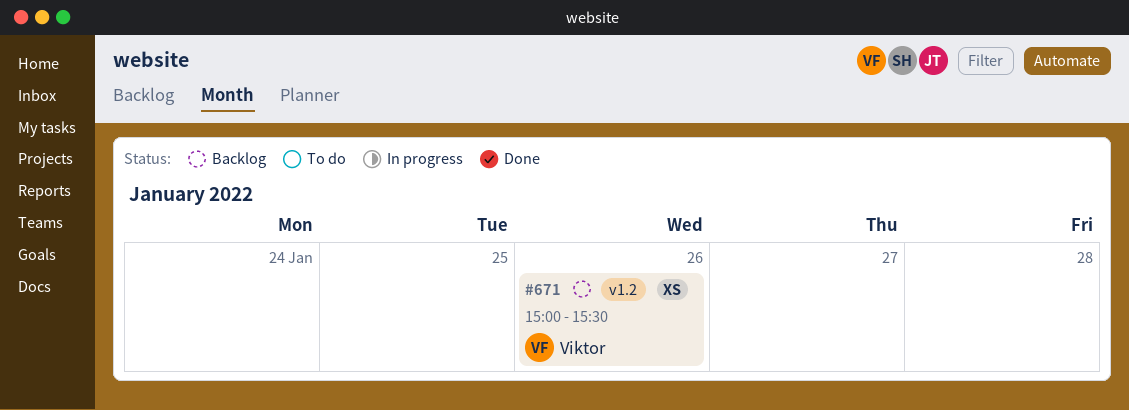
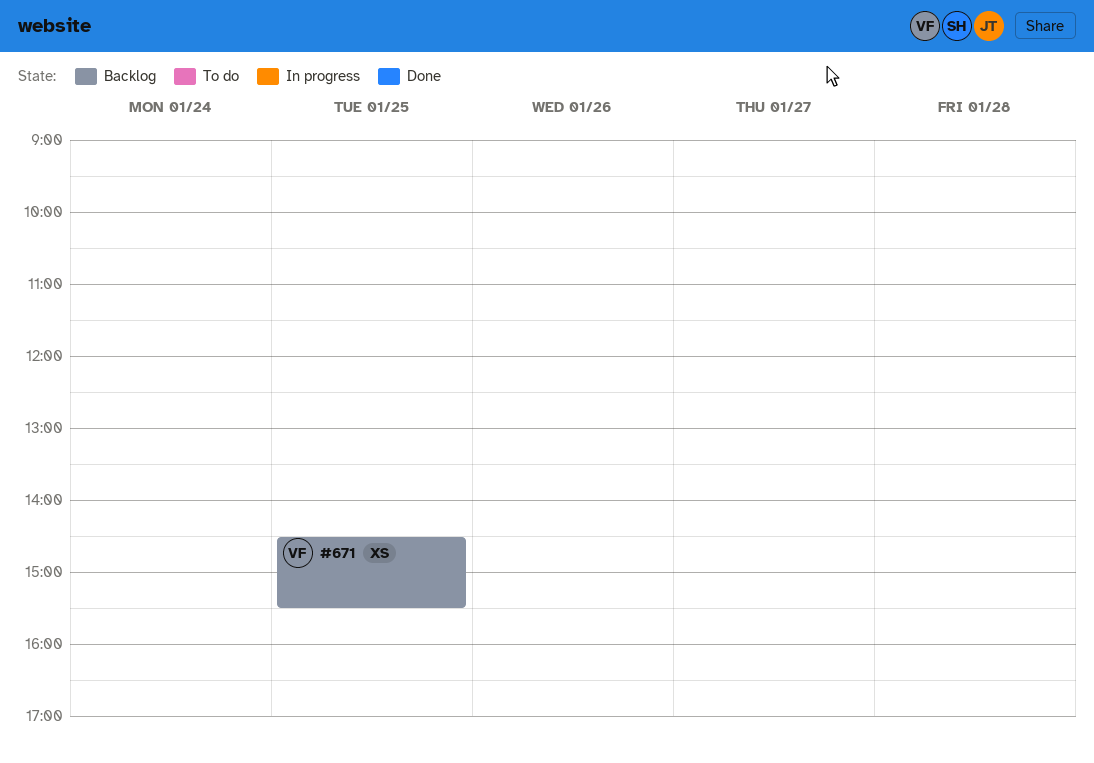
#671, day: Jan 26 -> Jan 25
#671, begins: 15:00 -> 14:30

